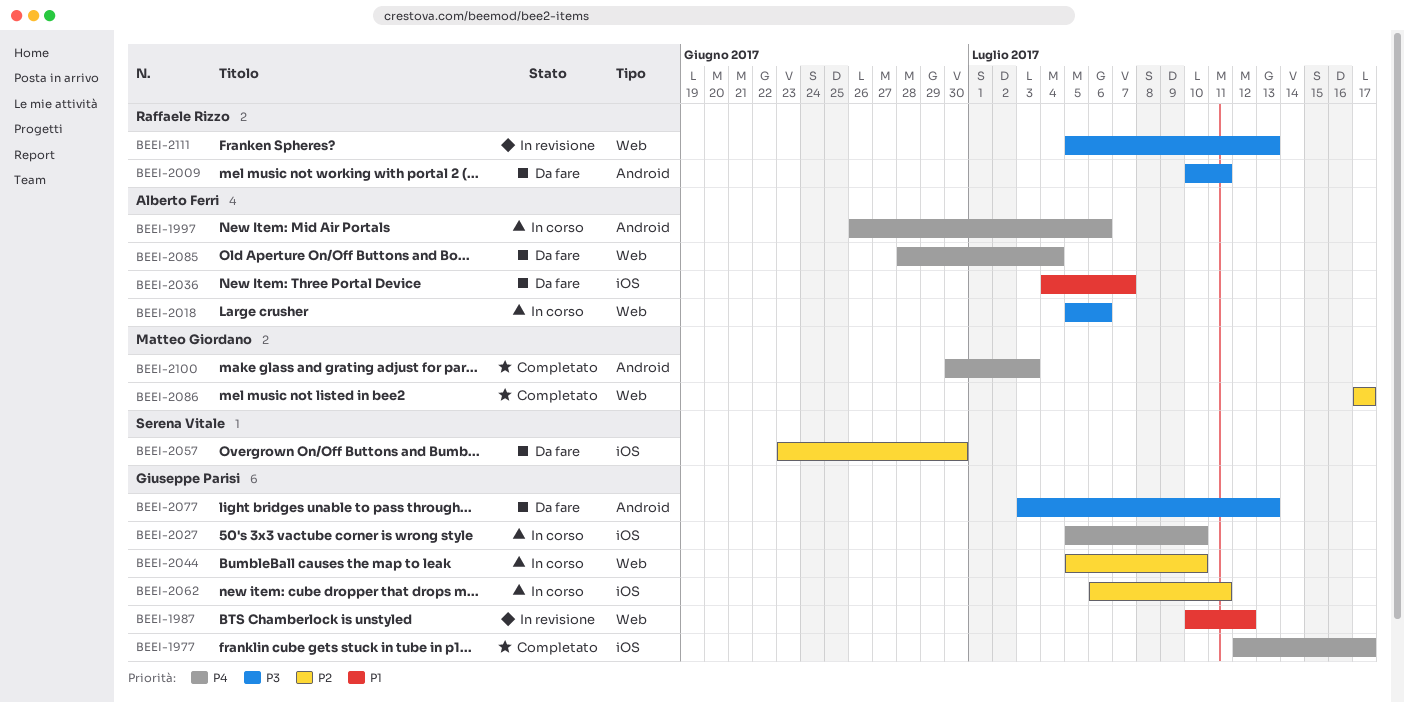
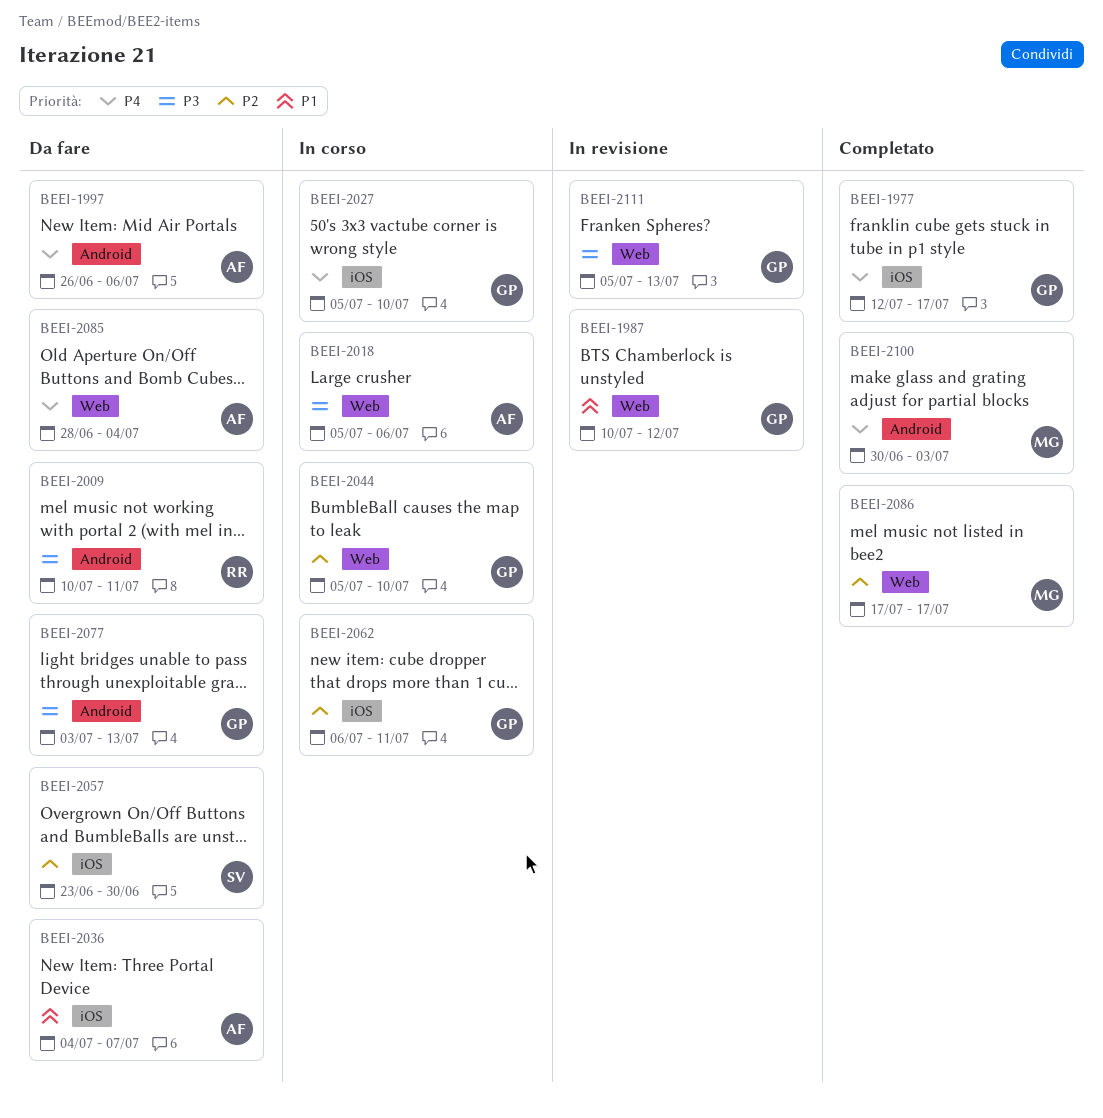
BEEI-1997, status: In corso -> Da fare
BEEI-2111, owner: Raffaele Rizzo -> Giuseppe Parisi

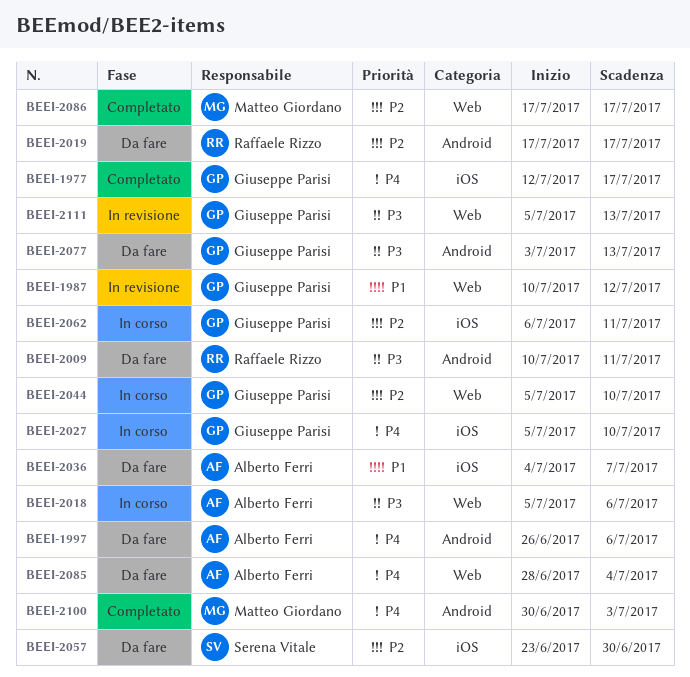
BEEI-2019: none -> present

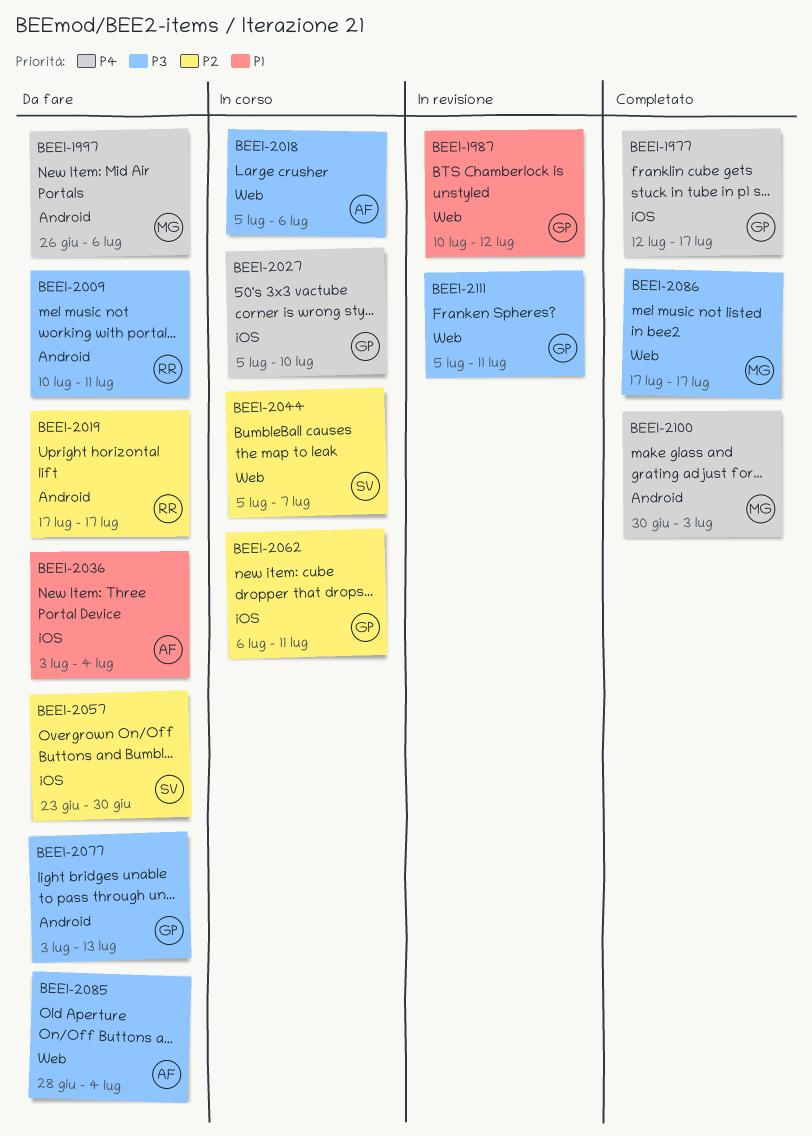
BEEI-1997, owner: Alberto Ferri -> Matteo Giordano
BEEI-2036, start: Jul 4 -> Jul 3
BEEI-2036, due: Jul 7 -> Jul 4
BEEI-2044, owner: Giuseppe Parisi -> Serena Vitale
BEEI-2044, due: Jul 10 -> Jul 7
BEEI-2085, priority: P4 -> P3
BEEI-2086, priority: P2 -> P3
BEEI-2111, due: Jul 13 -> Jul 11

